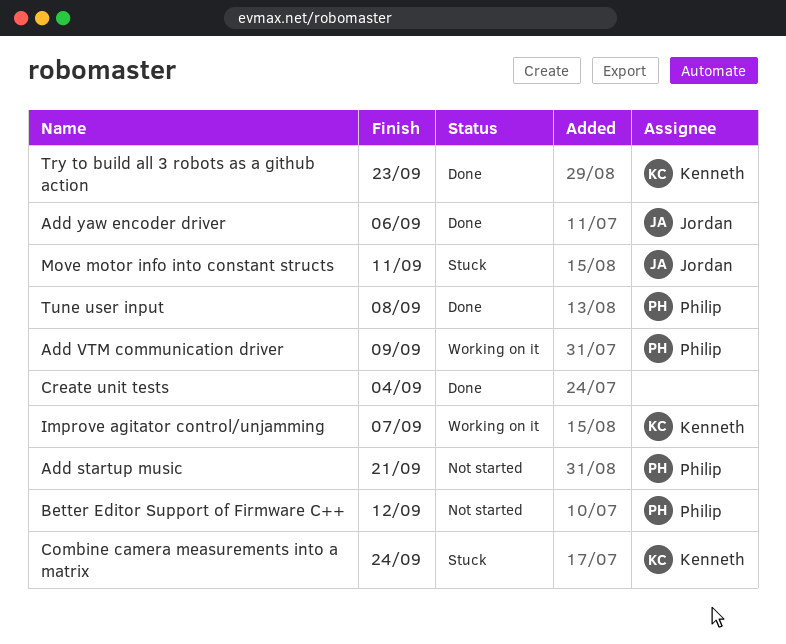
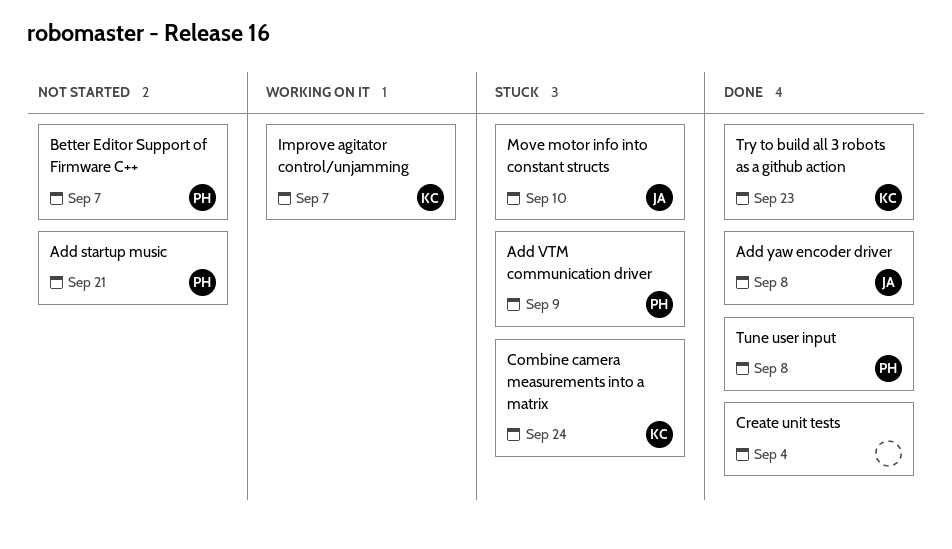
Add VTM communication driver, status: Working on it -> Stuck
Add yaw encoder driver, due: Sep 6 -> Sep 8
Better Editor Support of Firmware C++, due: Sep 12 -> Sep 7
Move motor info into constant structs, due: Sep 11 -> Sep 10

